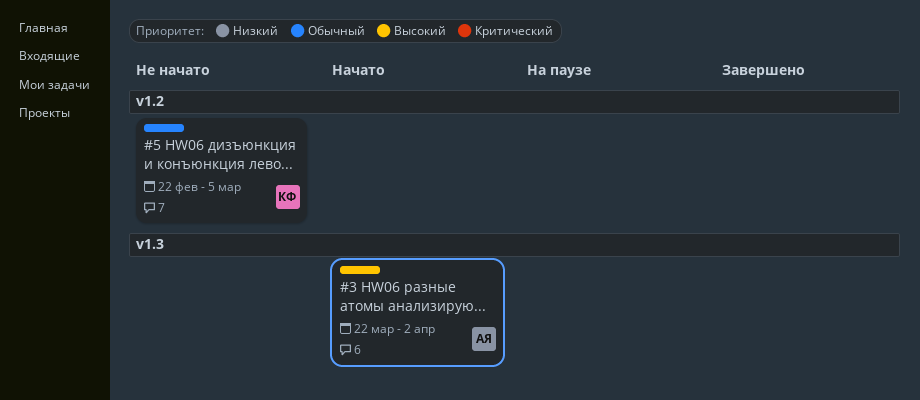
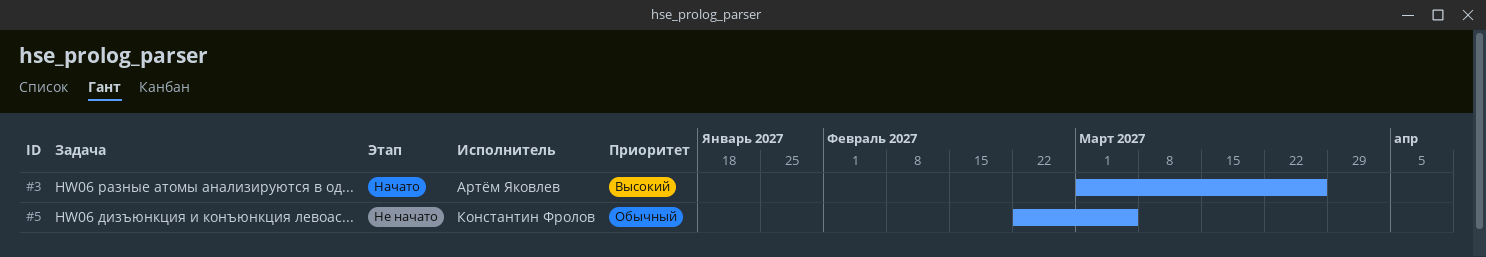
#3, start: Mar 22 -> Mar 1
#3, due: Apr 2 -> Mar 26

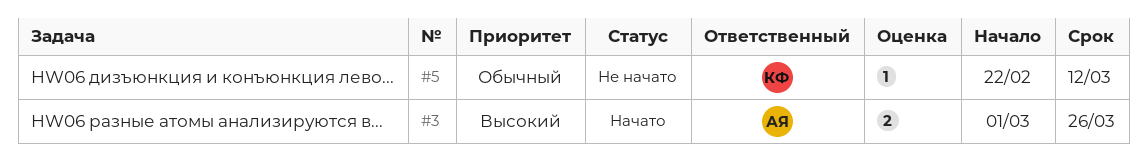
#5, due: Mar 5 -> Mar 12

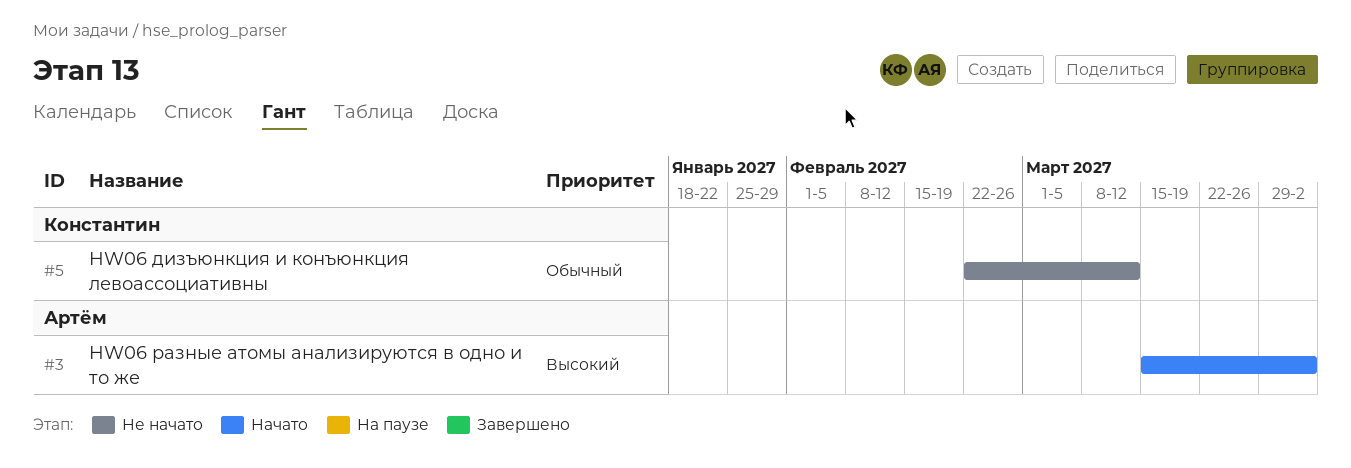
#3, start: Mar 1 -> Mar 15
#3, due: Mar 26 -> Apr 2

